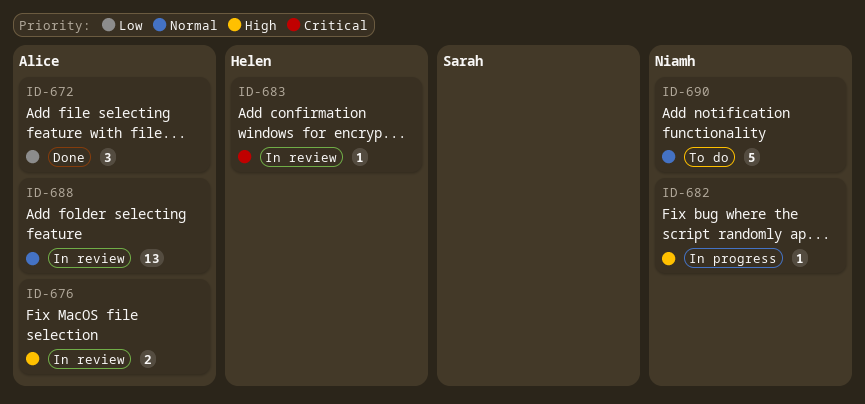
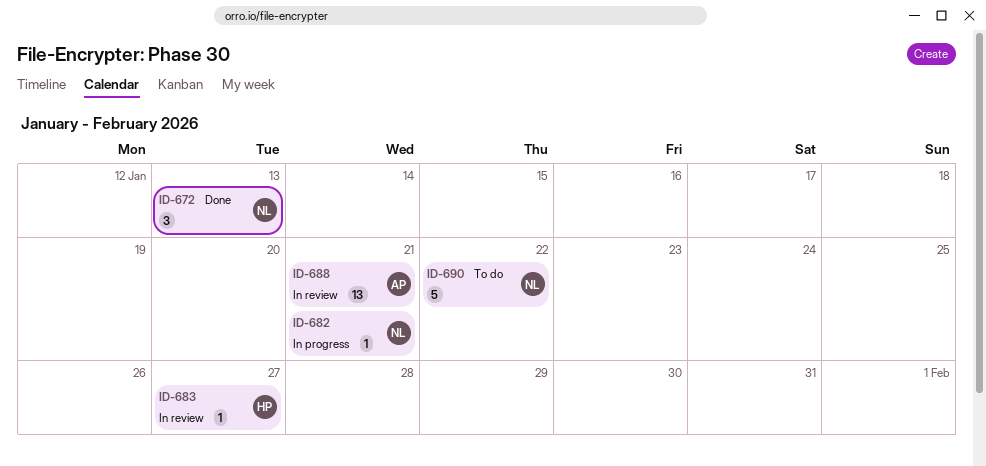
ID-672, owner: Alice -> Niamh
ID-676: present -> none

